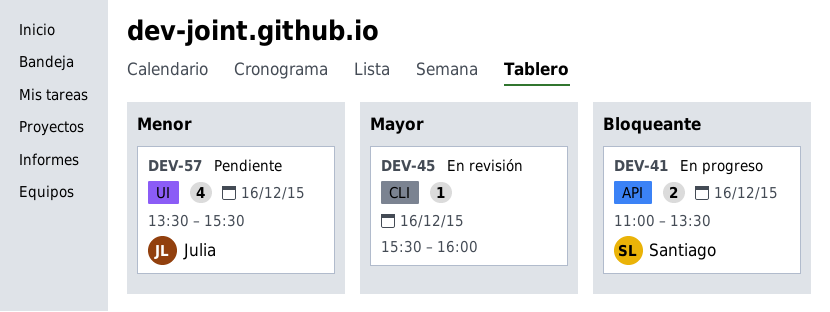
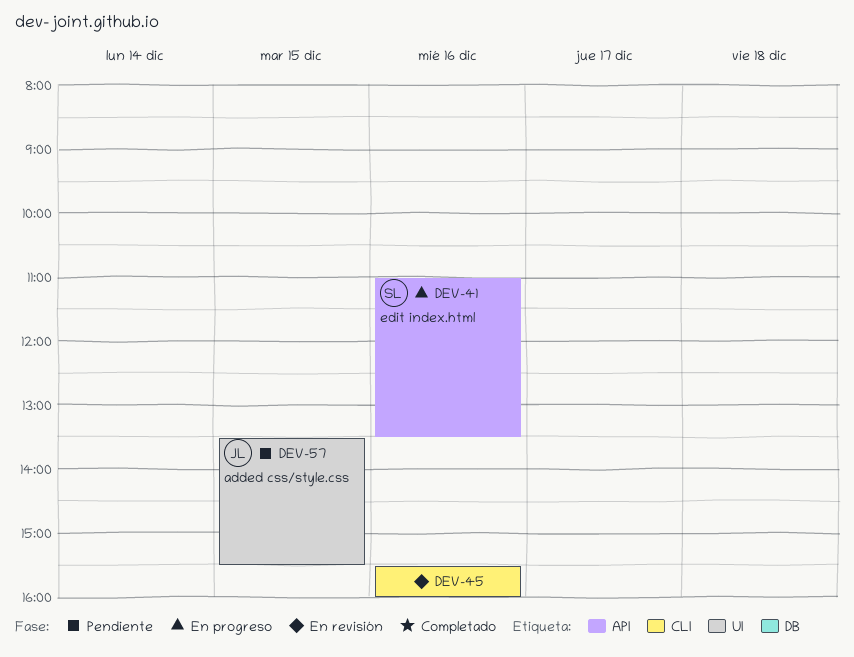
DEV-57, day: Dec 16 -> Dec 15

